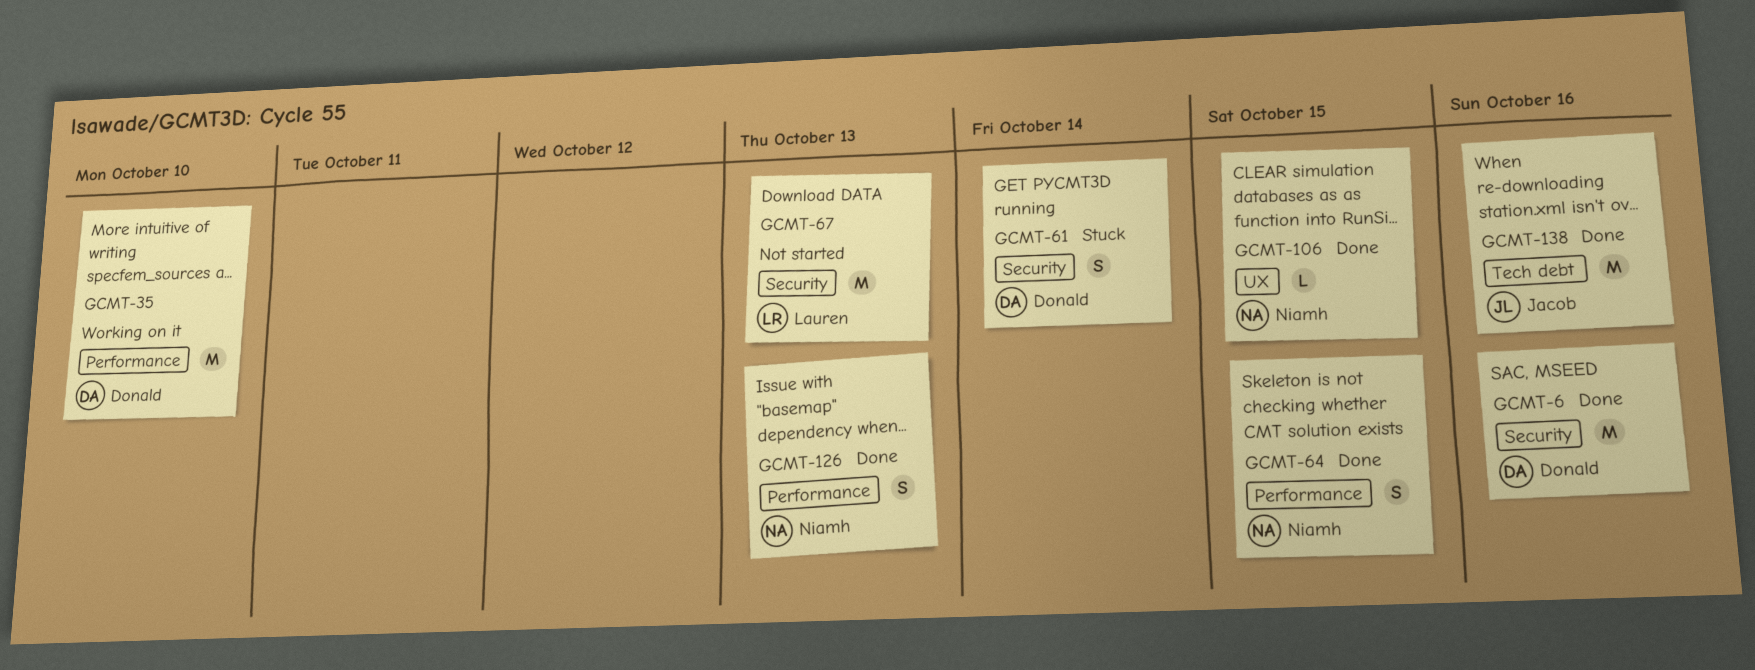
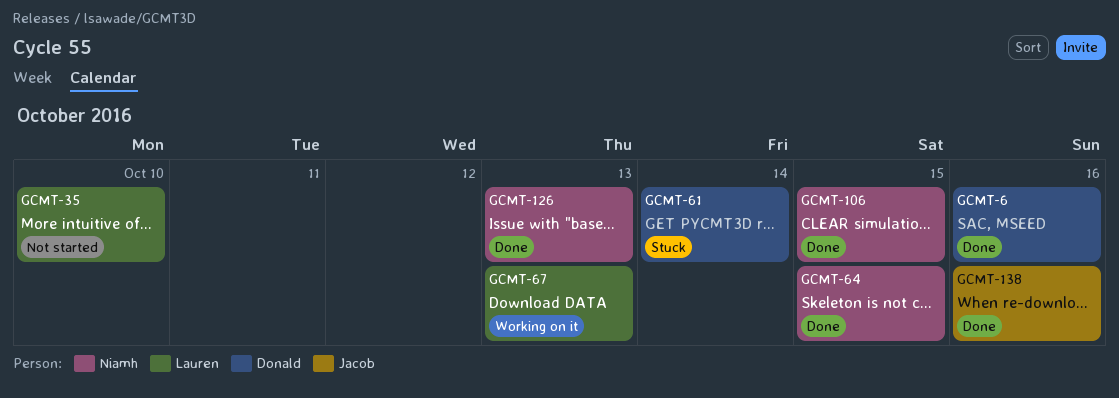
GCMT-35, status: Working on it -> Not started
GCMT-35, owner: Donald -> Lauren
GCMT-67, status: Not started -> Working on it

